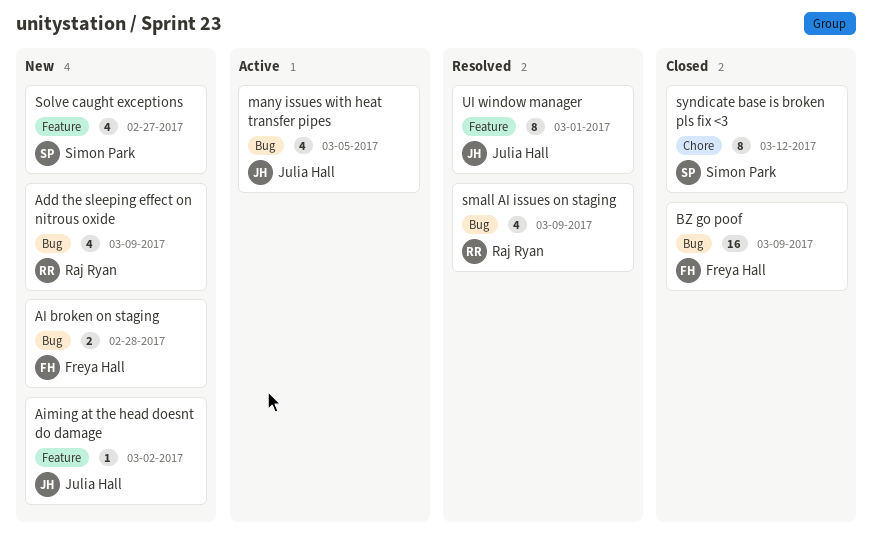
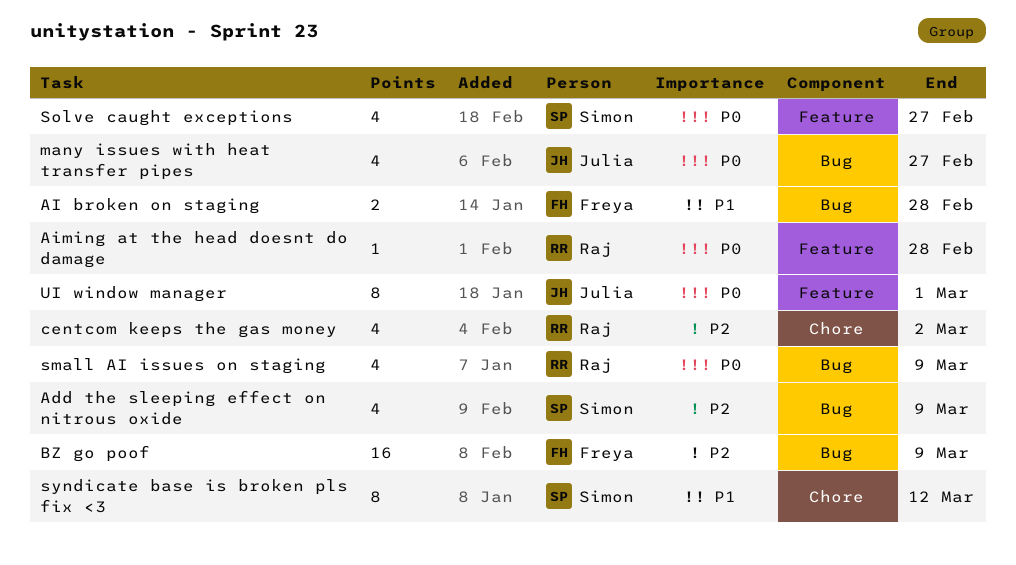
Add the sleeping effect on nitrous oxide, owner: Raj Ryan -> Simon Park
Aiming at the head doesnt do damage, owner: Julia Hall -> Raj Ryan
Aiming at the head doesnt do damage, due: Mar 2 -> Feb 28
centcom keeps the gas money: none -> present
many issues with heat transfer pipes, due: Mar 5 -> Feb 27

